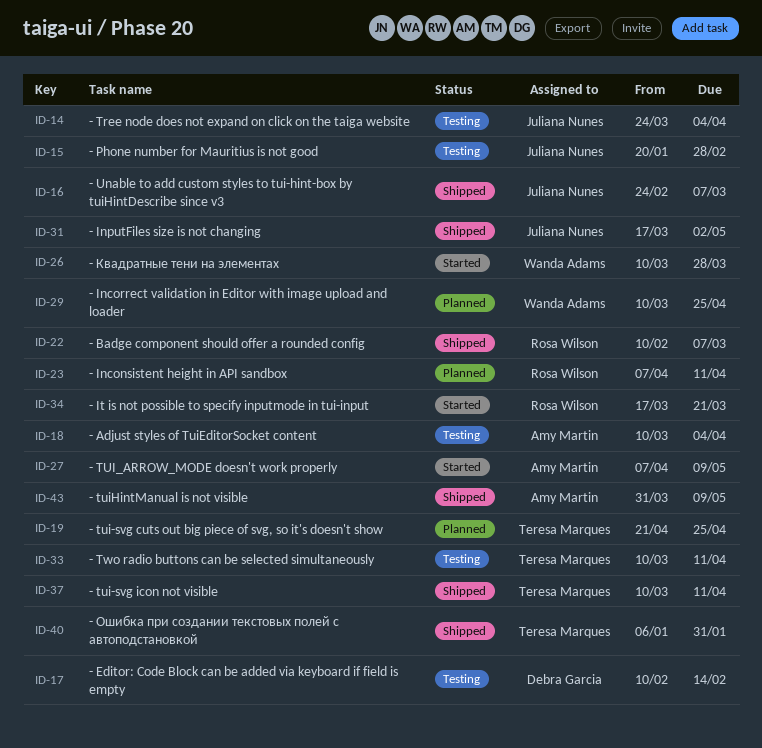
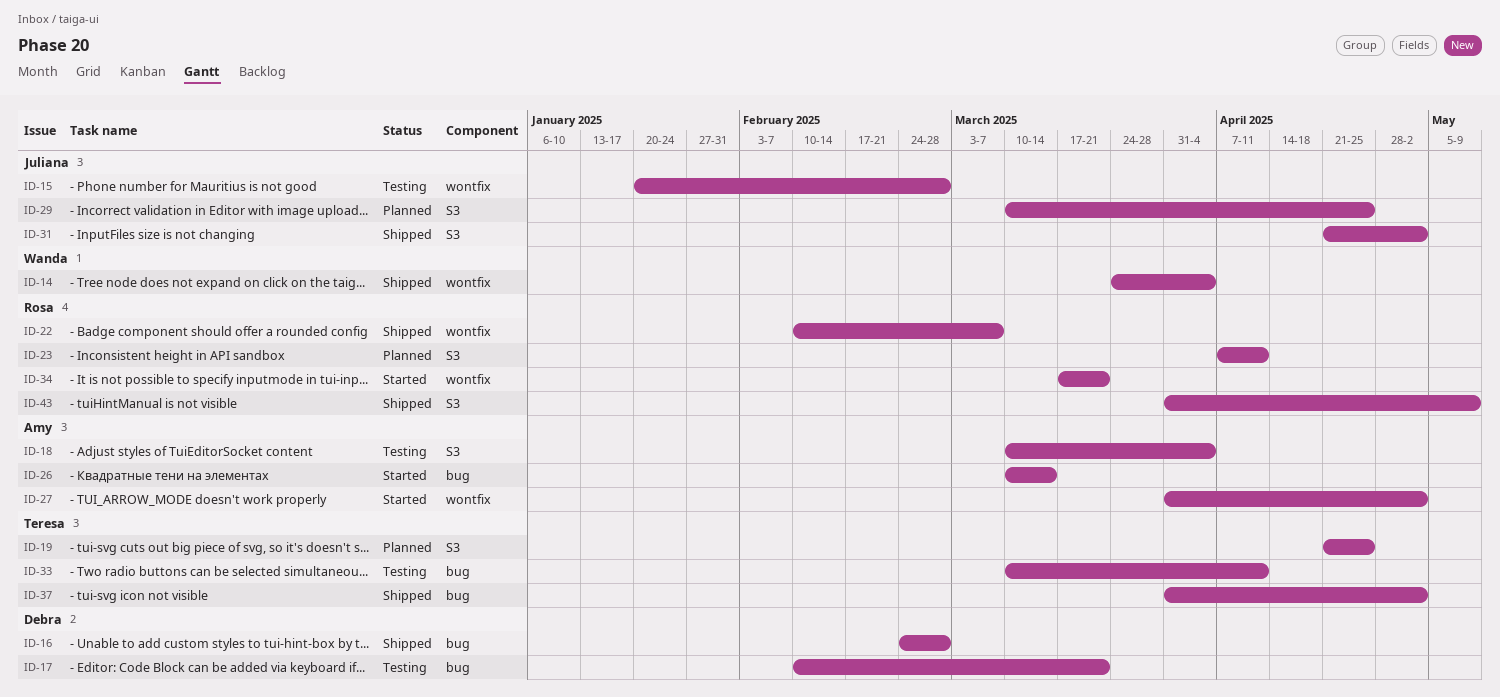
ID-14, status: Testing -> Shipped
ID-14, owner: Juliana Nunes -> Wanda Adams
ID-16, owner: Juliana Nunes -> Debra Garcia
ID-16, due: Mar 7 -> Feb 28
ID-17, due: Feb 14 -> Mar 21
ID-26, owner: Wanda Adams -> Amy Martin
ID-26, due: Mar 28 -> Mar 14
ID-27, start: Apr 7 -> Mar 31
ID-27, due: May 9 -> May 2
ID-29, owner: Wanda Adams -> Juliana Nunes
ID-31, start: Mar 17 -> Apr 21
ID-37, start: Mar 10 -> Mar 31
ID-37, due: Apr 11 -> May 2
ID-40: present -> none
ID-43, owner: Amy Martin -> Rosa Wilson

